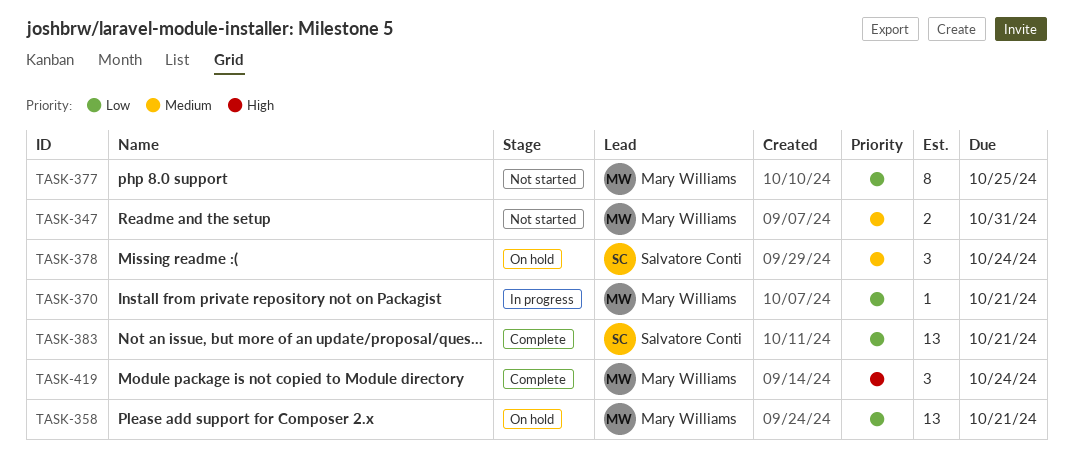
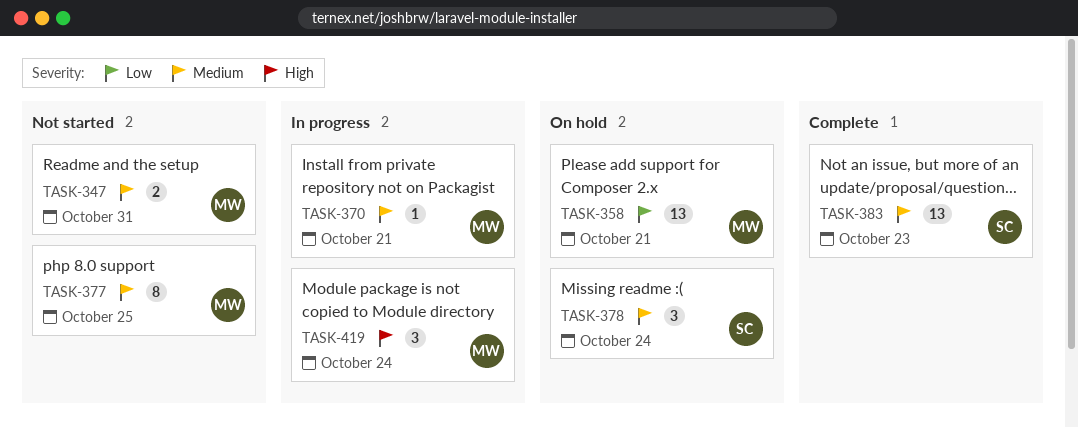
TASK-370, priority: Low -> Medium
TASK-377, priority: Low -> Medium
TASK-383, priority: Low -> Medium
TASK-383, due: Oct 21 -> Oct 23
TASK-419, status: Complete -> In progress

